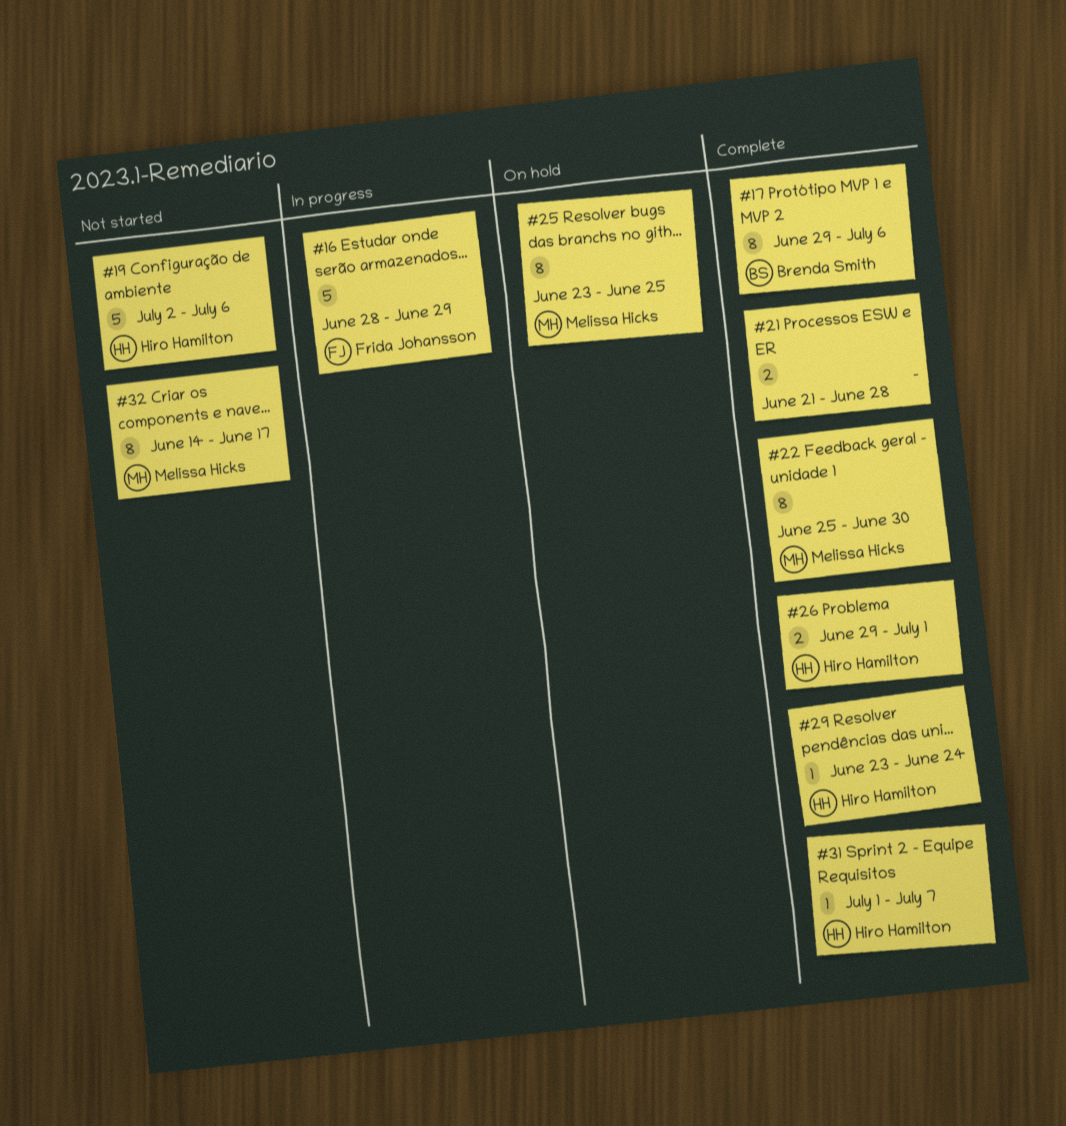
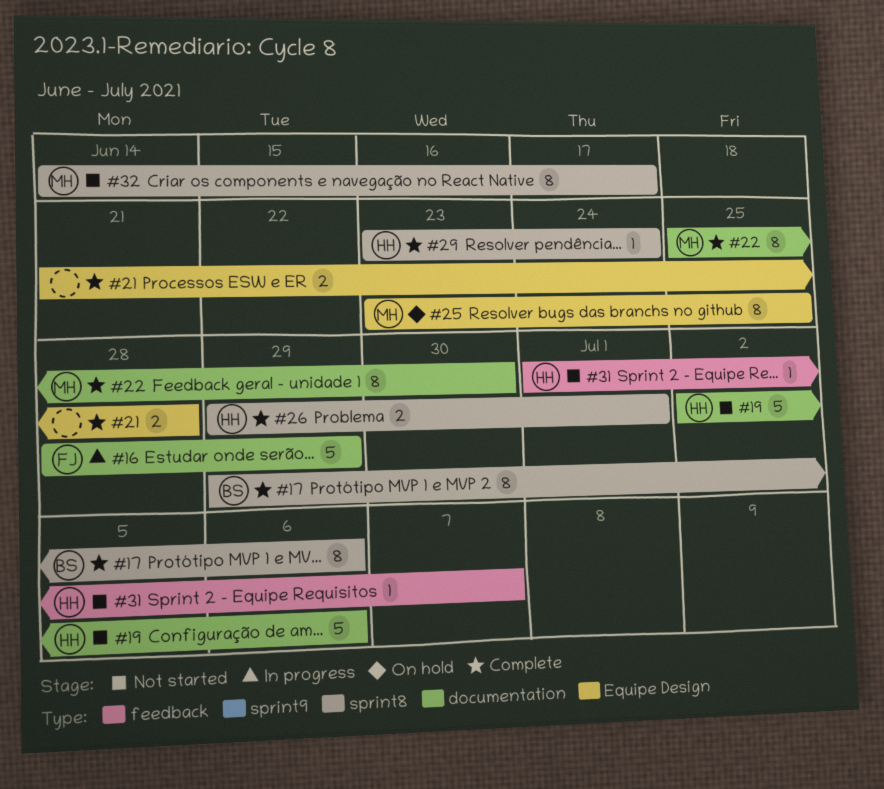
#31, status: Complete -> Not started

